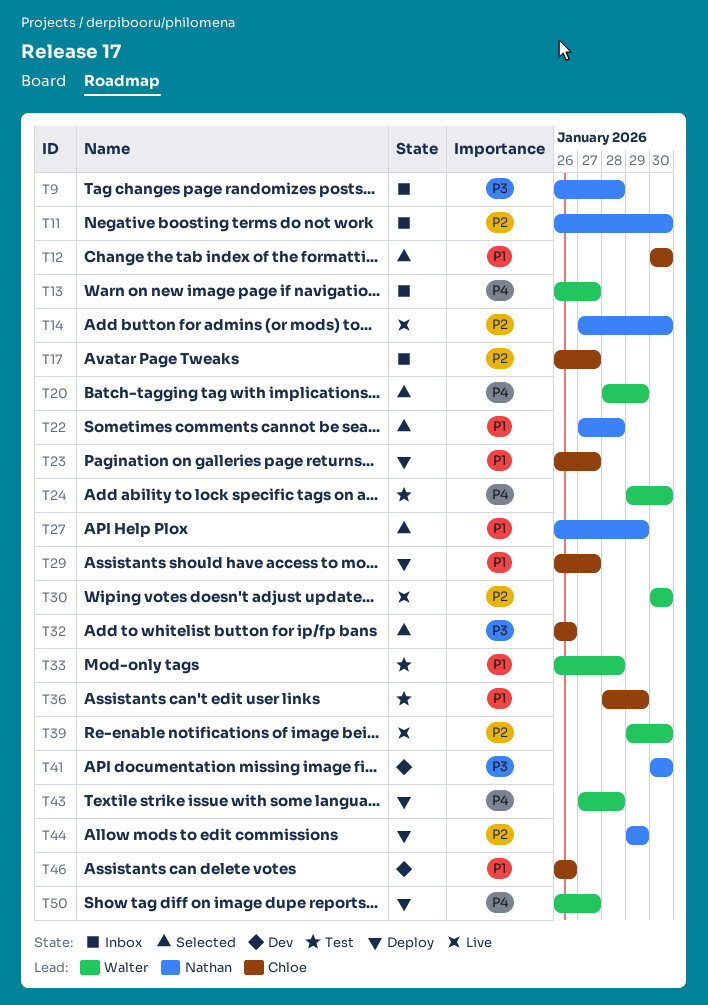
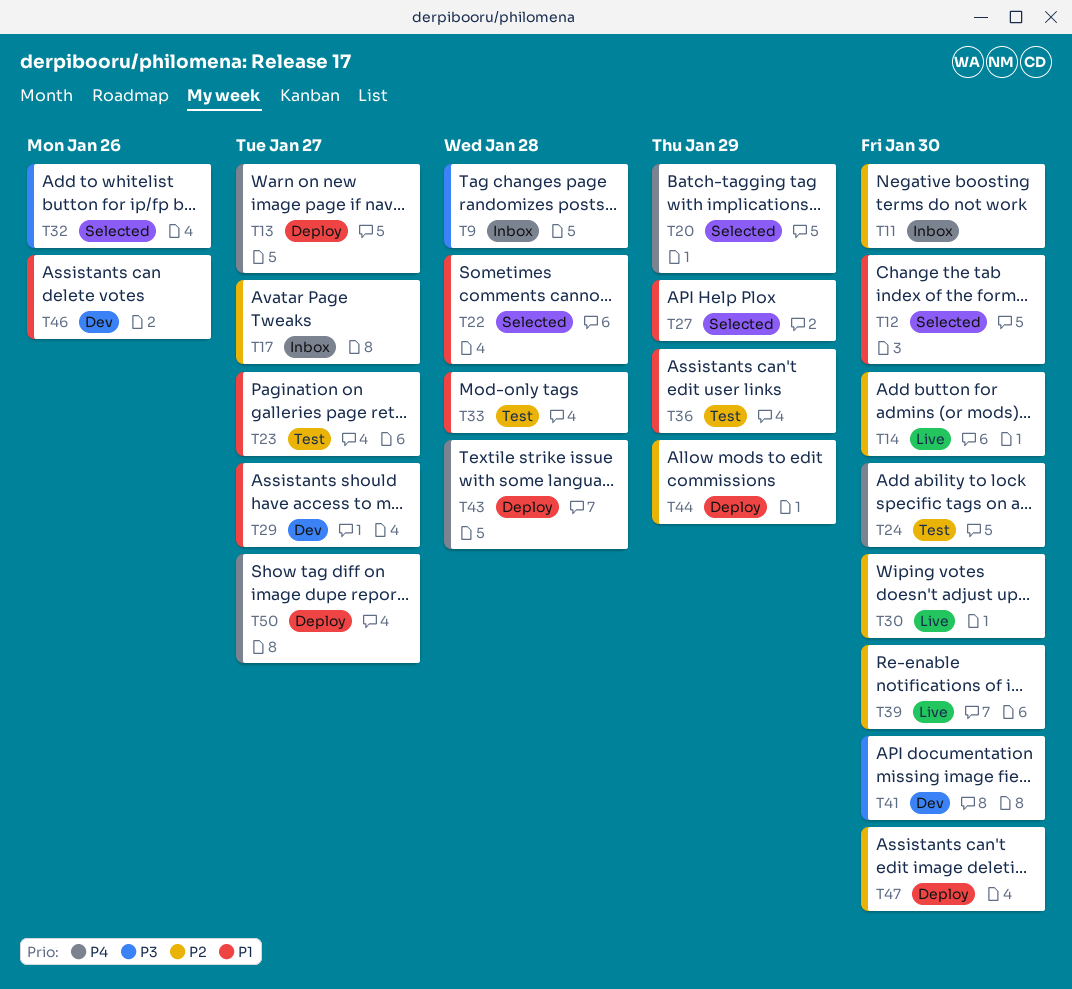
T13, status: Inbox -> Deploy
T23, status: Deploy -> Test
T29, status: Deploy -> Dev
T47: none -> present

